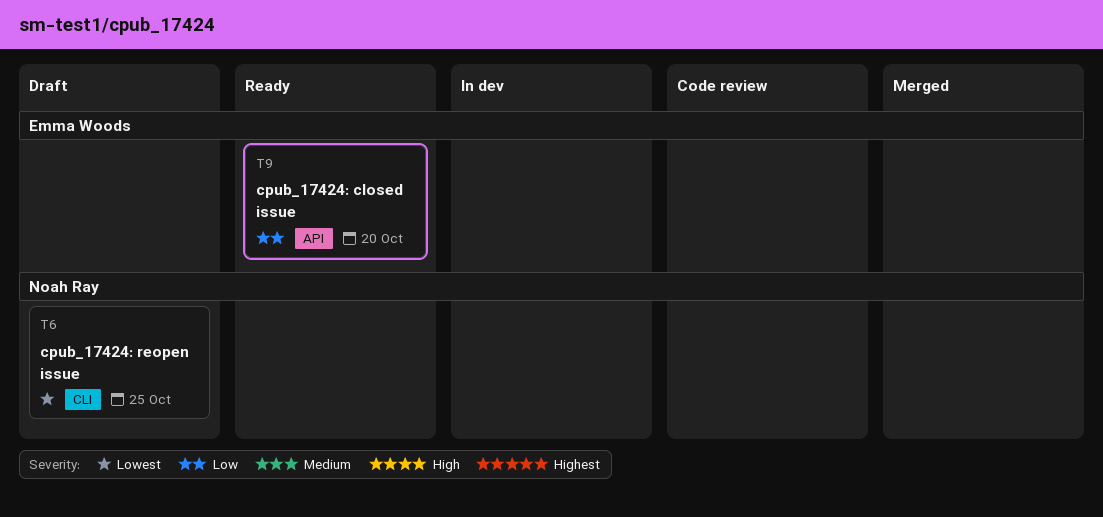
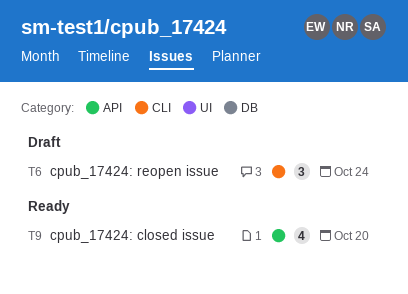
T6, due: Oct 25 -> Oct 24

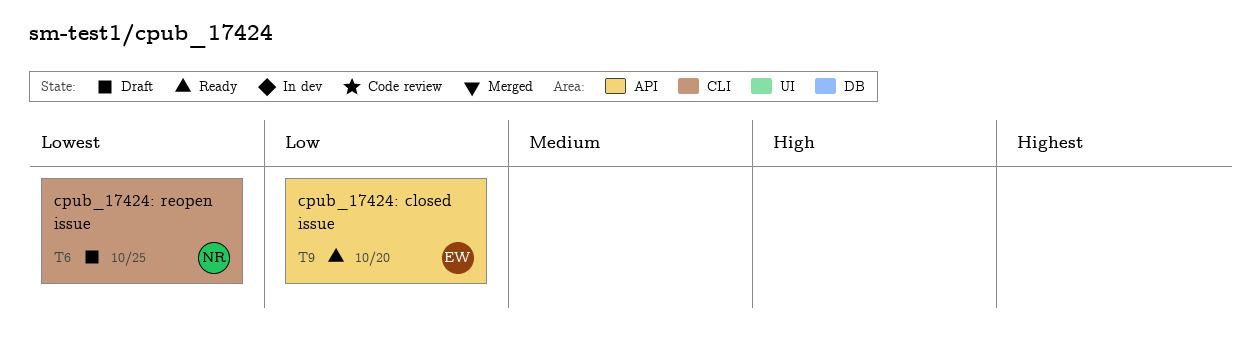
T6, due: Oct 24 -> Oct 25

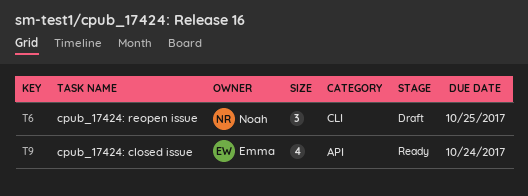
T9, due: Oct 20 -> Oct 24

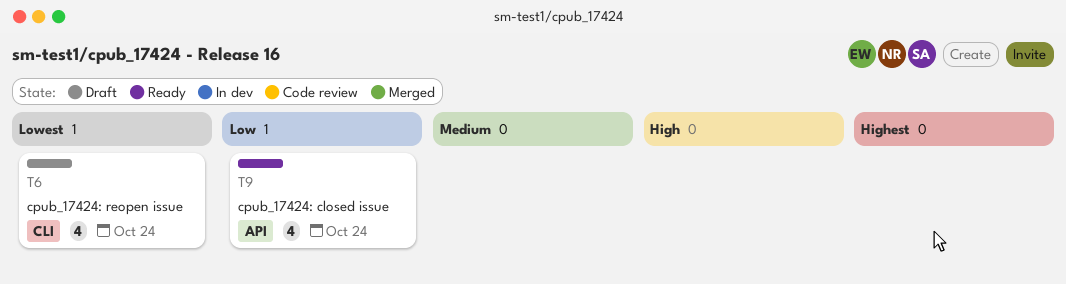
T6, estimate: 3 -> 4
T6, due: Oct 25 -> Oct 24

